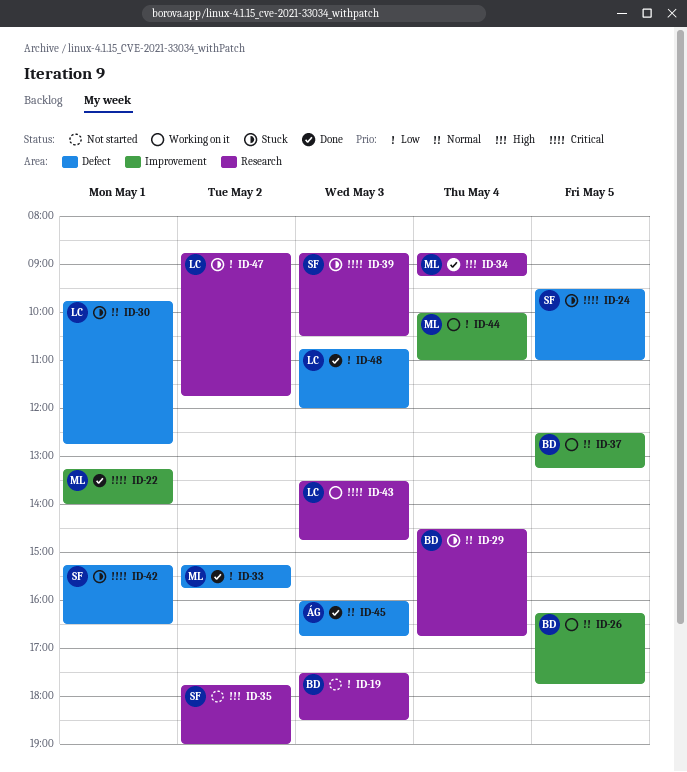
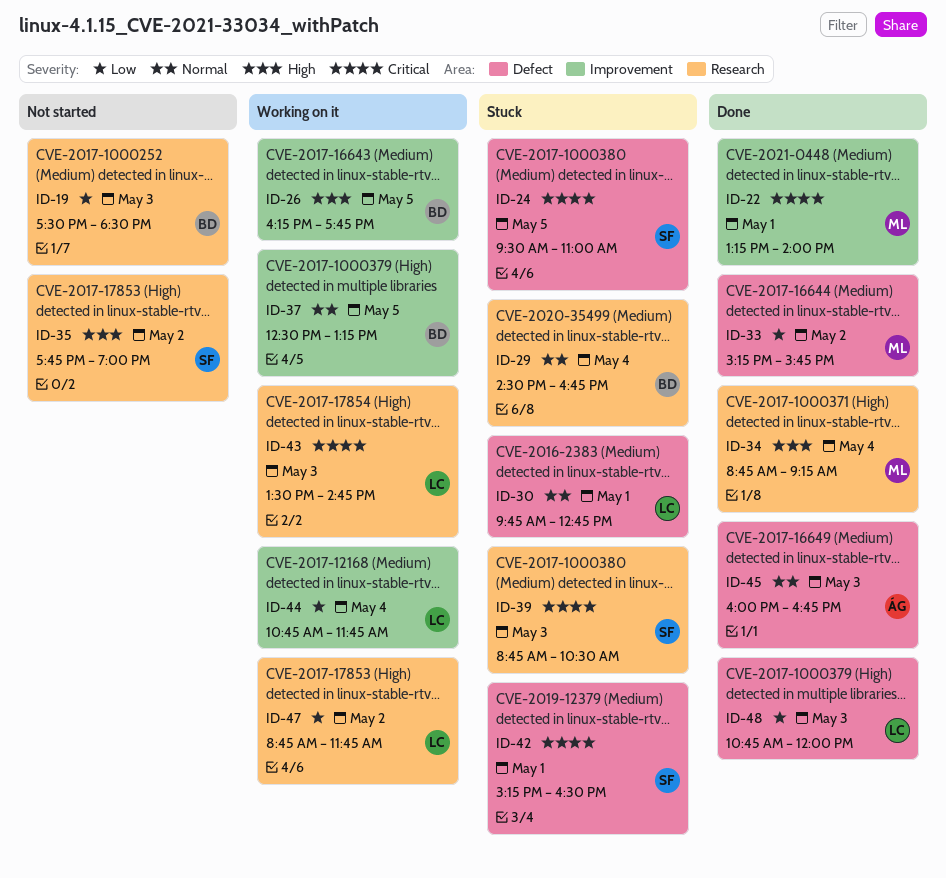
ID-26, priority: Normal -> High
ID-44, owner: ML -> LC
ID-44, begins: 10:00 -> 10:45
ID-44, ends: 11:00 -> 11:45
ID-47, status: Stuck -> Working on it

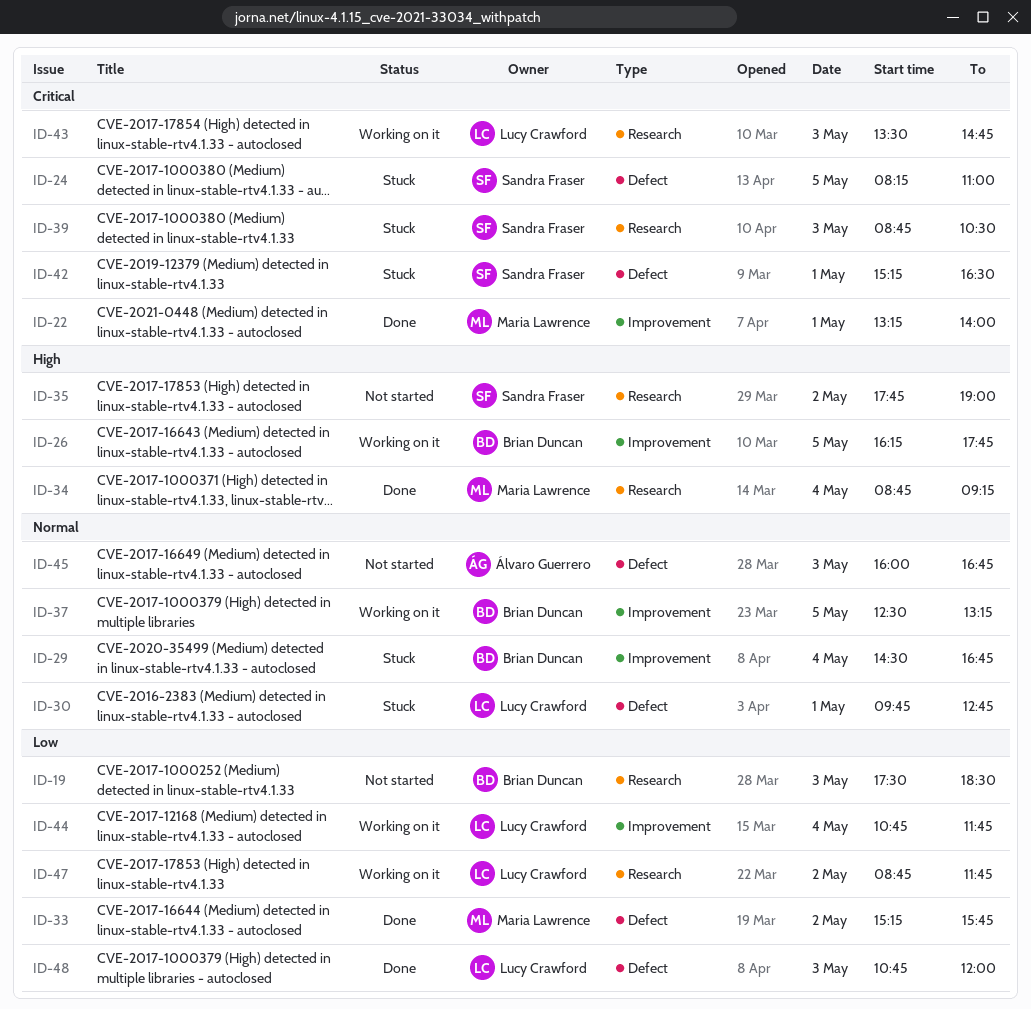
ID-24, begins: 09:30 -> 08:15
ID-29, label: Research -> Improvement
ID-45, status: Done -> Not started

